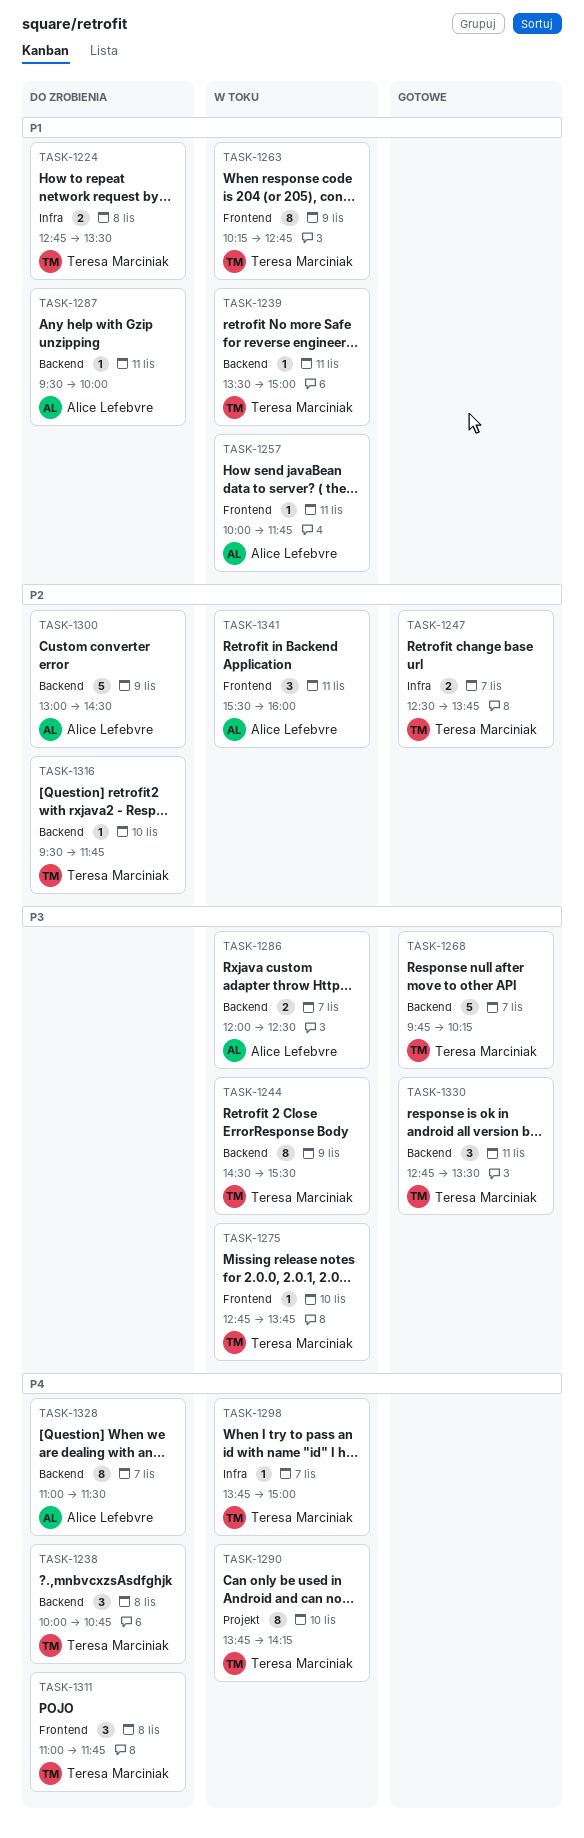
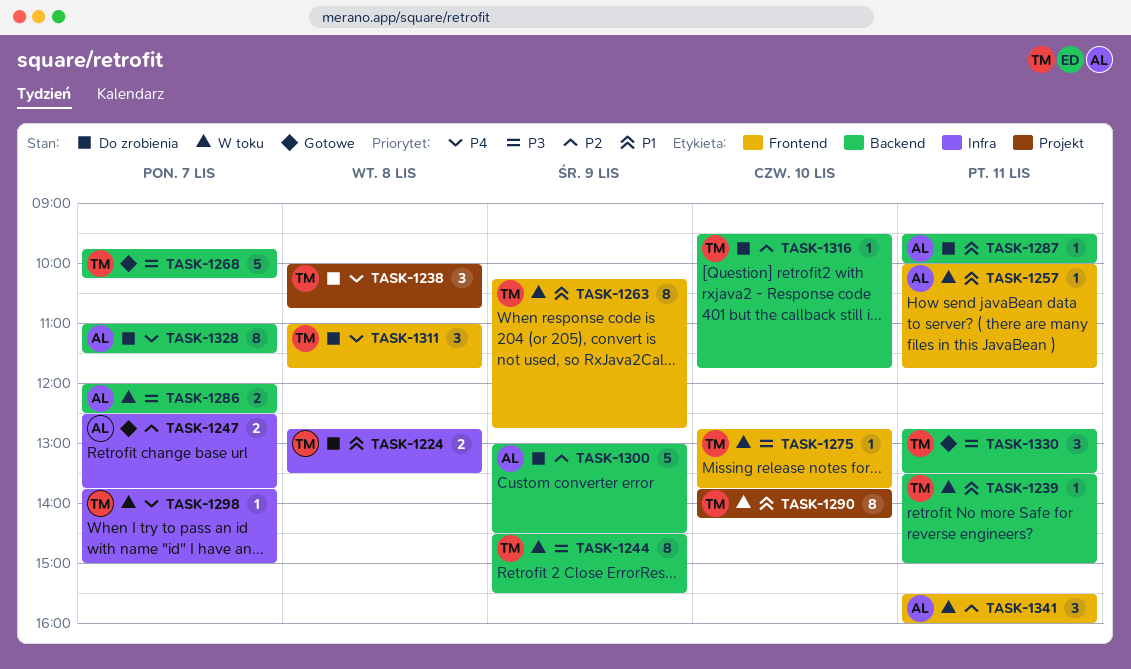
TASK-1238, label: Backend -> Projekt
TASK-1247, owner: Teresa Marciniak -> Alice Lefebvre
TASK-1290, priority: P4 -> P1

